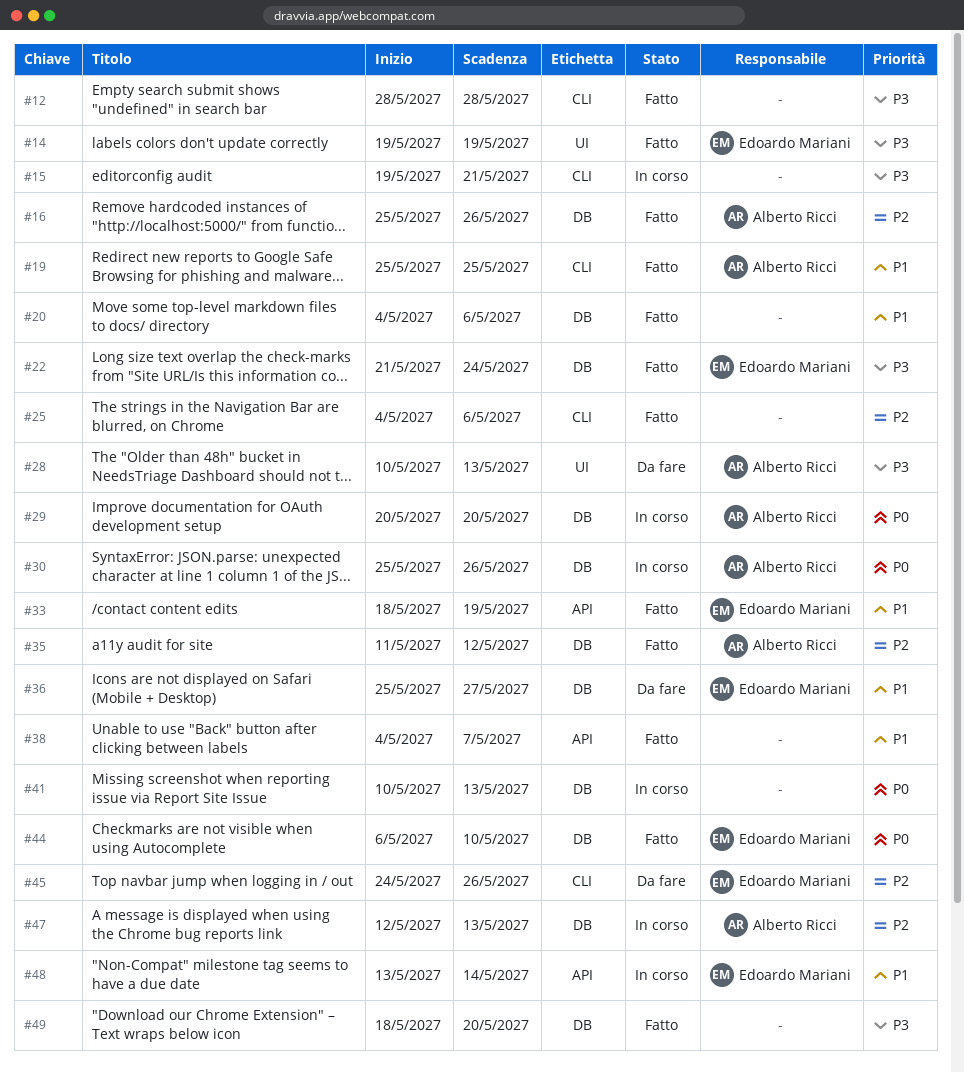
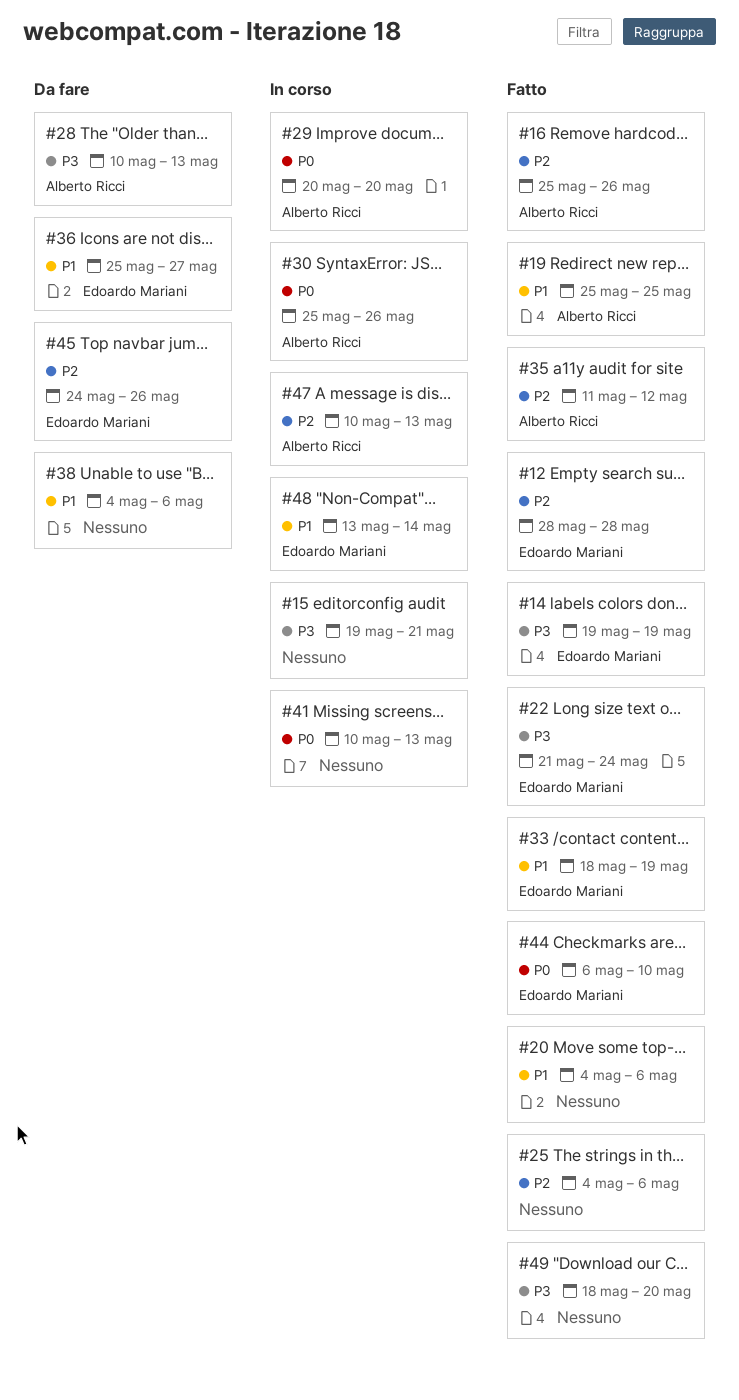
#12, owner: none -> Edoardo Mariani
#12, priority: P3 -> P2
#38, status: Fatto -> Da fare
#38, due: May 7 -> May 6
#47, start: May 12 -> May 10

